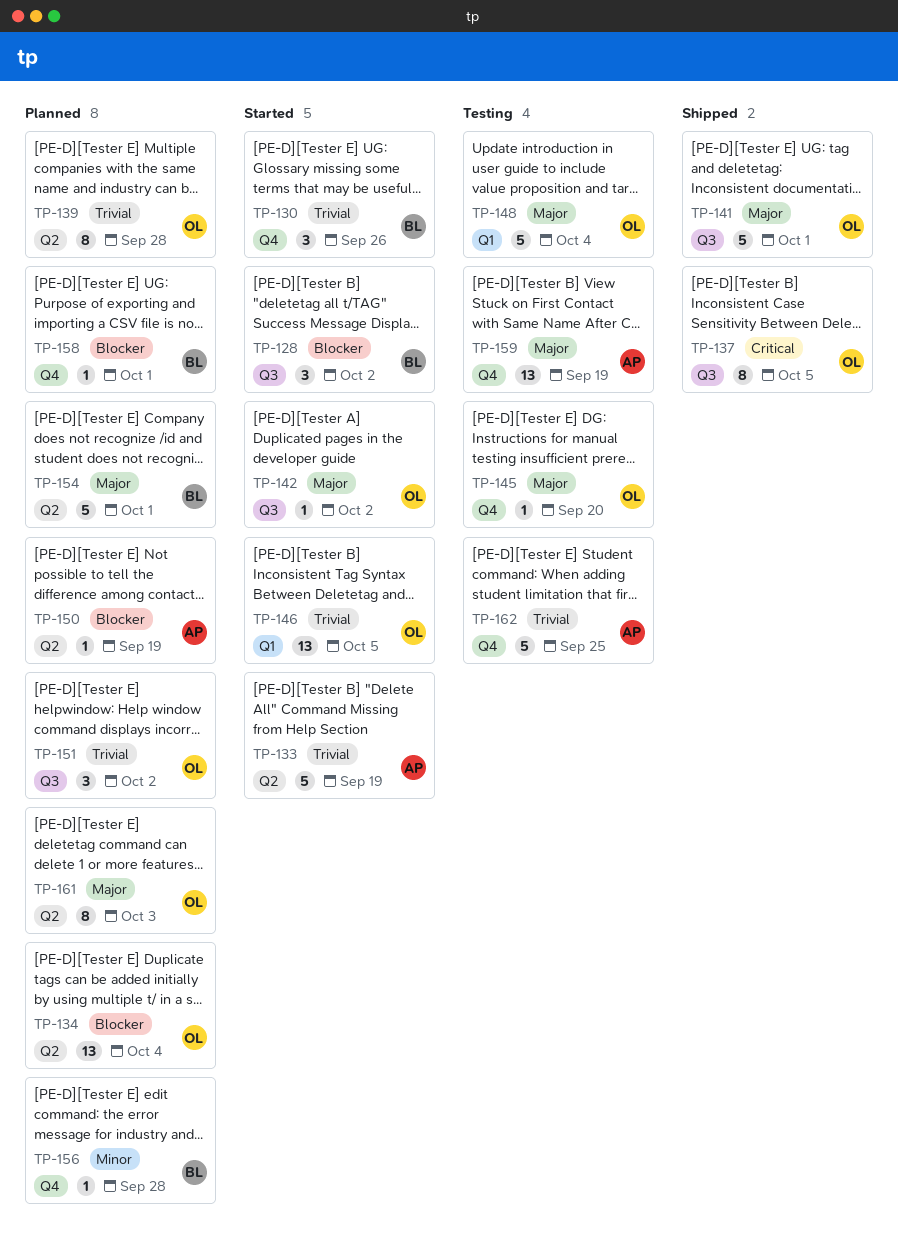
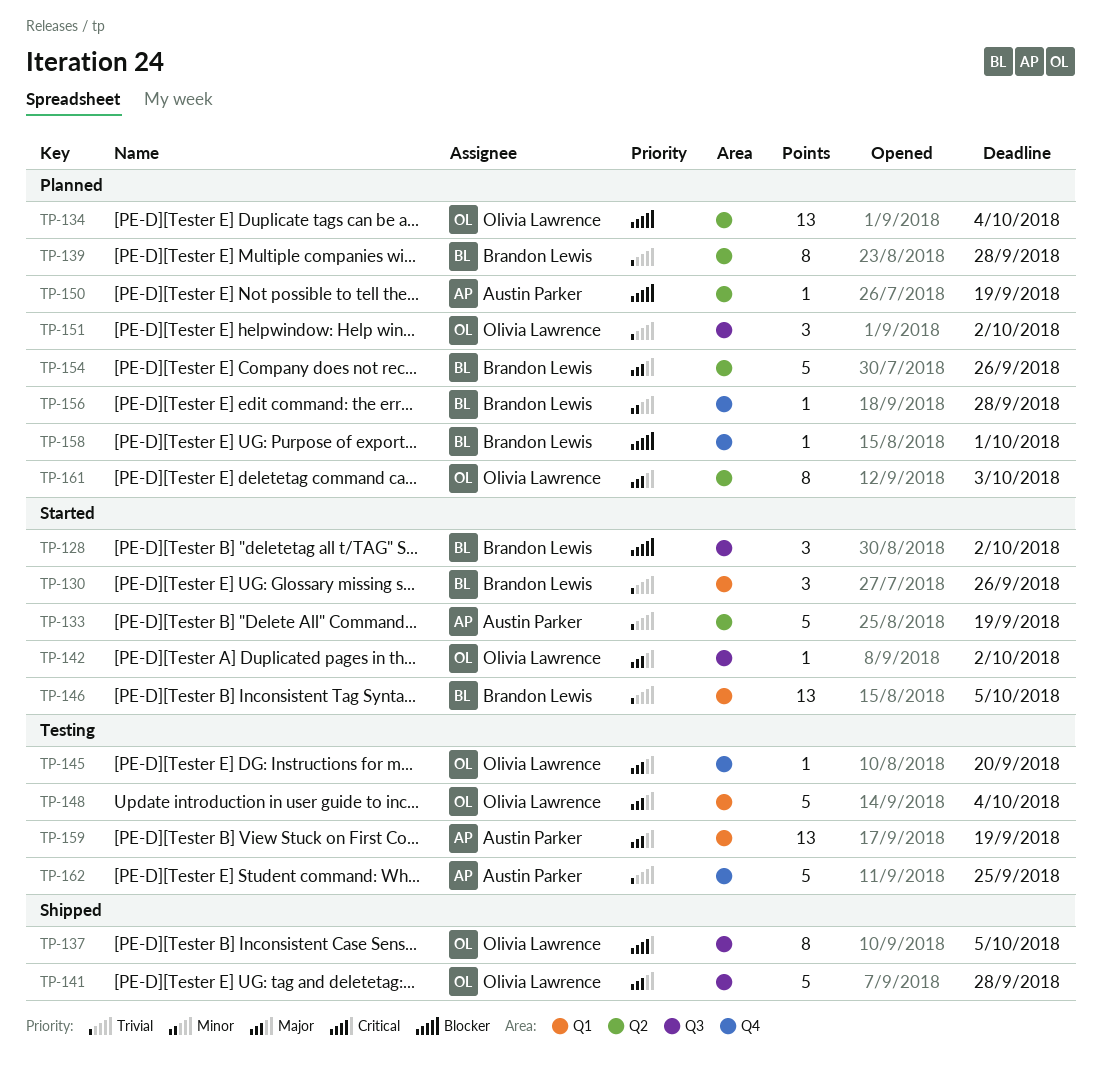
TP-130, label: Q4 -> Q1
TP-139, owner: Olivia Lawrence -> Brandon Lewis
TP-141, due: Oct 1 -> Sep 28
TP-146, owner: Olivia Lawrence -> Brandon Lewis
TP-154, due: Oct 1 -> Sep 26
TP-159, label: Q4 -> Q1

